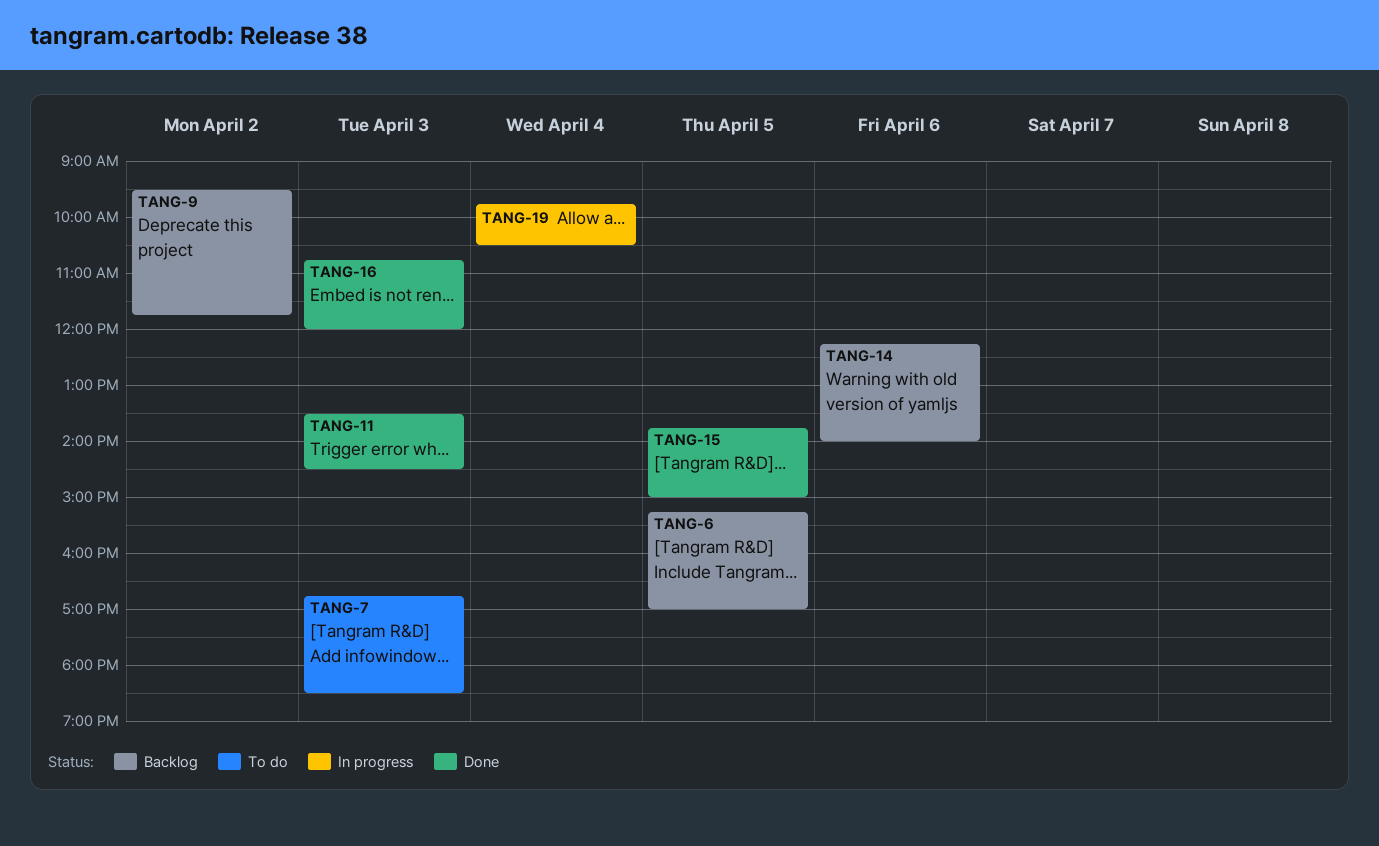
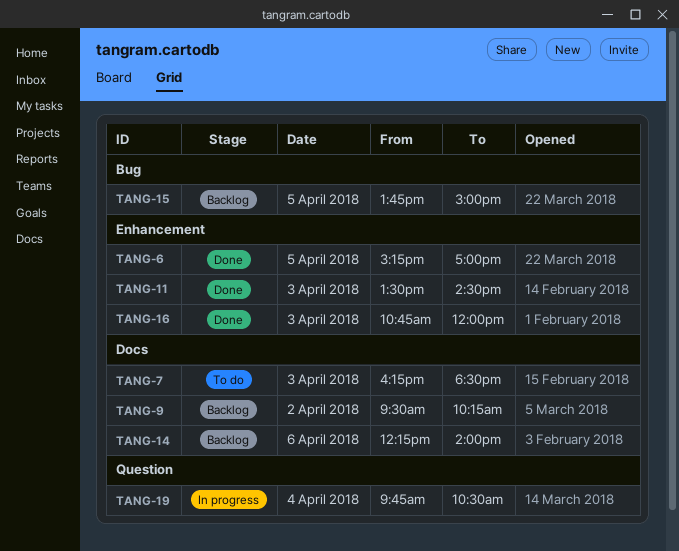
TANG-6, status: Backlog -> Done
TANG-7, begins: 16:45 -> 16:15
TANG-9, ends: 11:45 -> 10:15
TANG-15, status: Done -> Backlog

